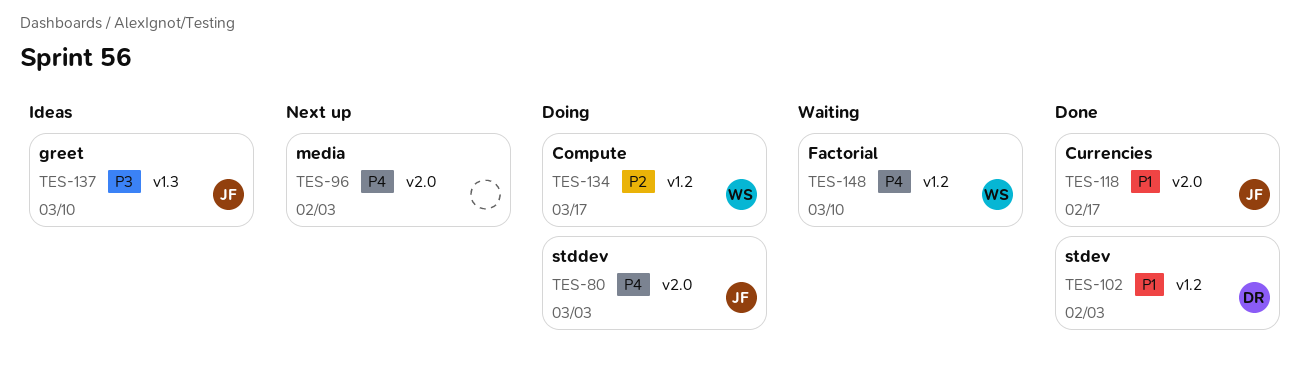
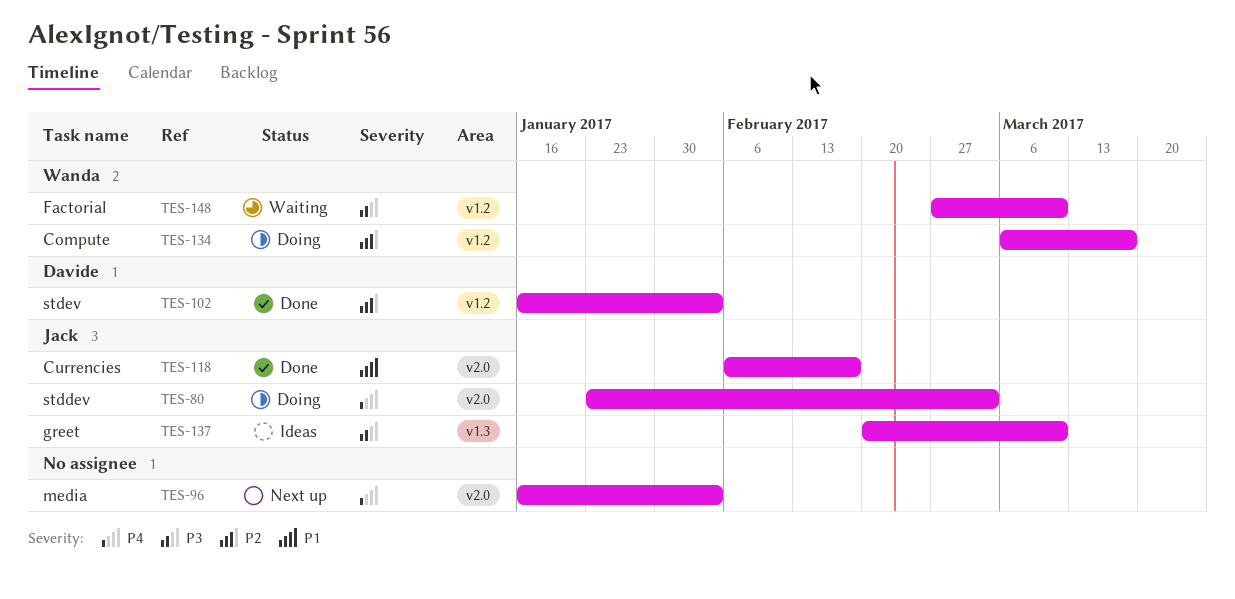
TES-102, priority: P1 -> P2
TES-148, priority: P4 -> P3

